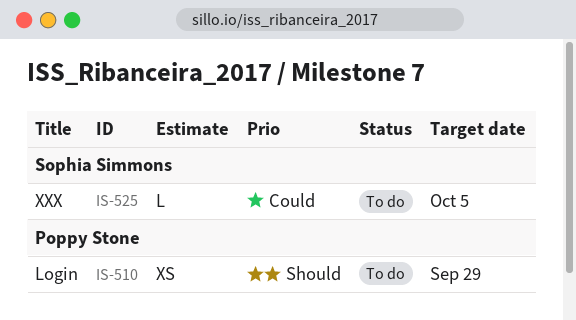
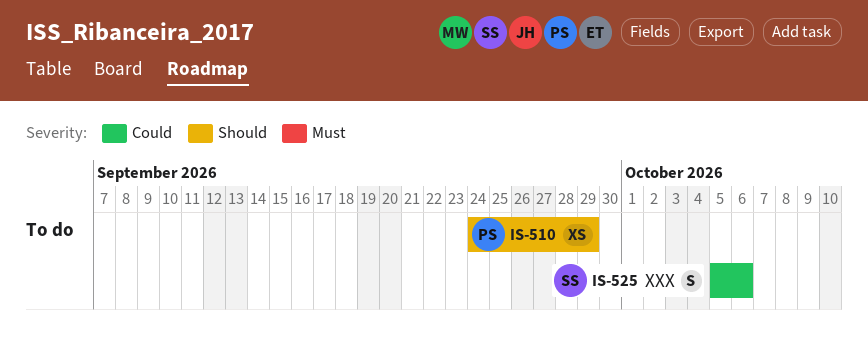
IS-525, estimate: L -> S
IS-525, due: Oct 5 -> Oct 6

